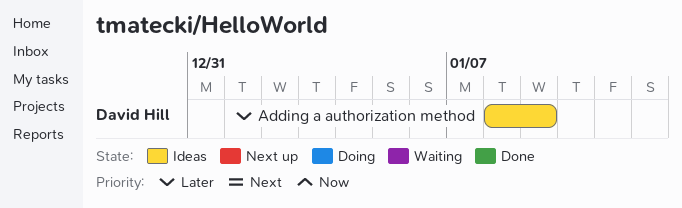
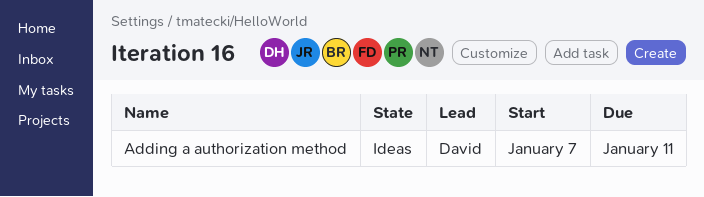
Adding a authorization method, start: Jan 8 -> Jan 7
Adding a authorization method, due: Jan 9 -> Jan 11

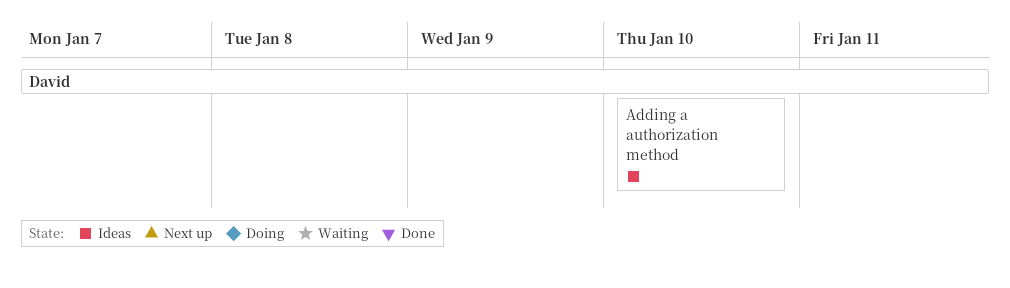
Adding a authorization method, due: Jan 11 -> Jan 10

